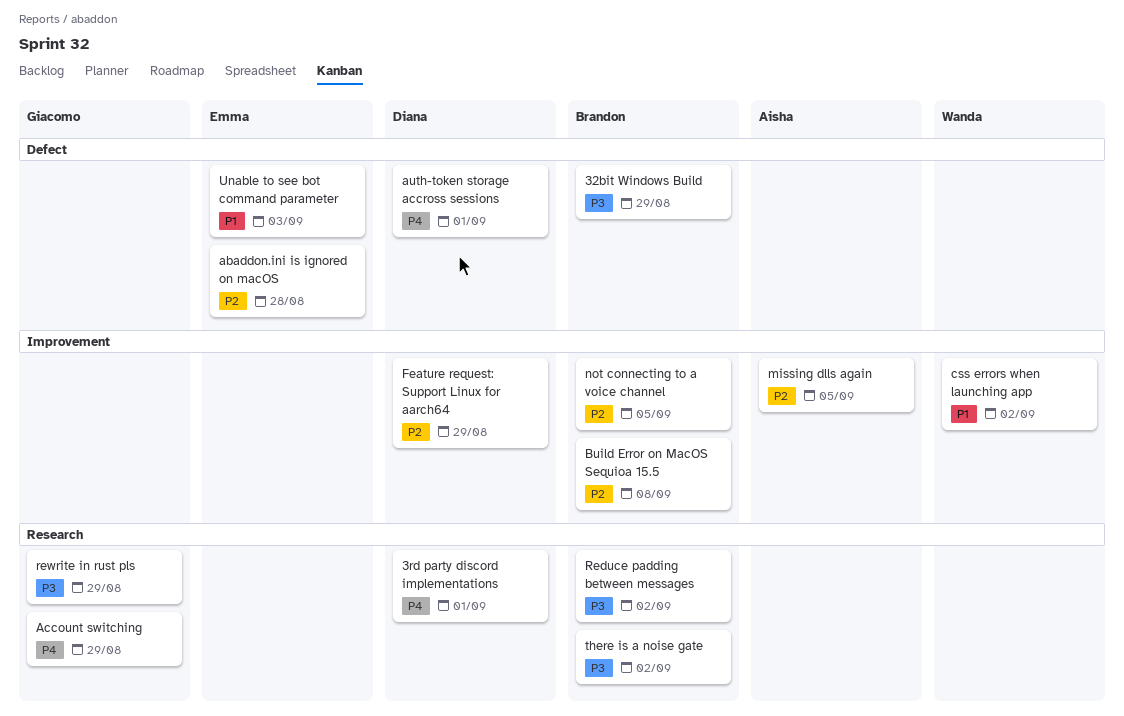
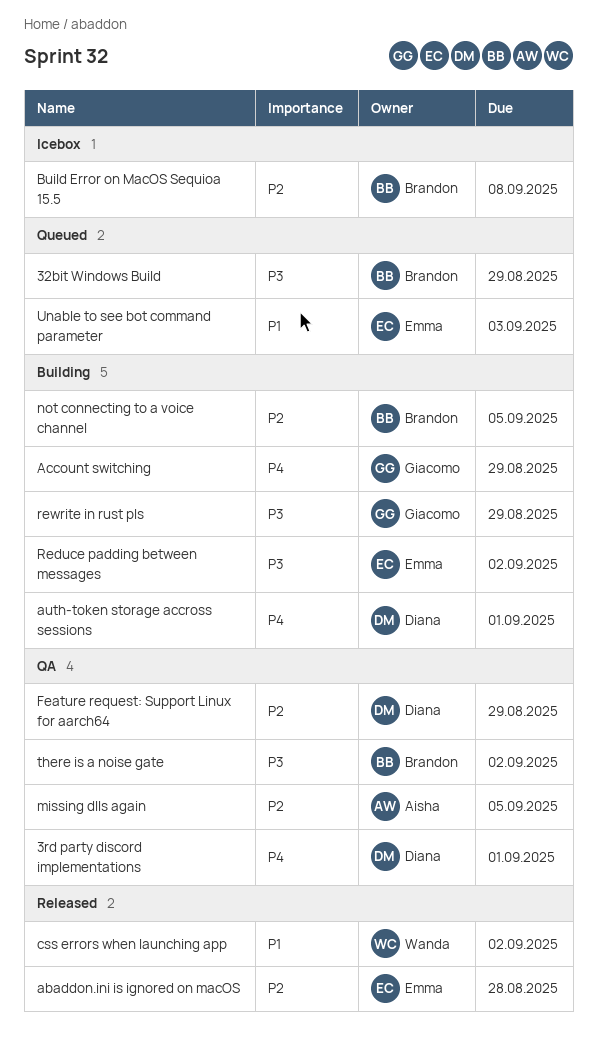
Reduce padding between messages, owner: Brandon -> Emma

